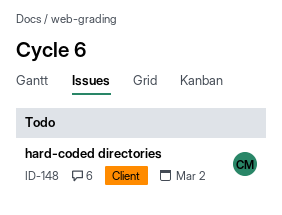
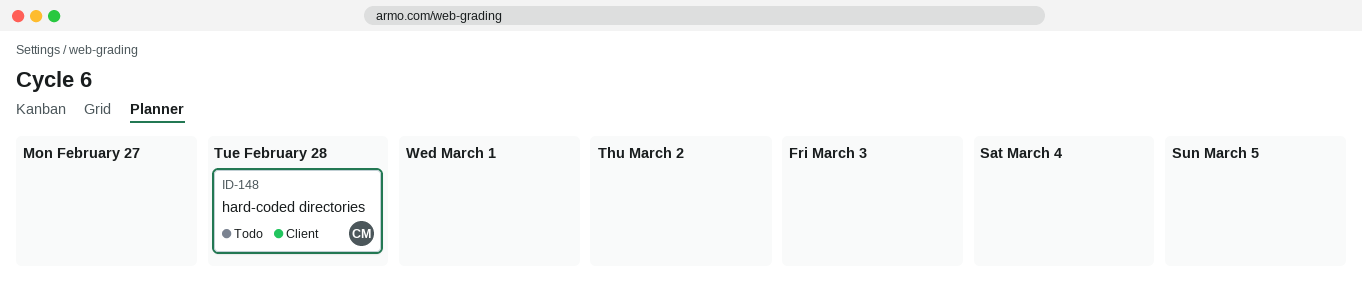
ID-148, due: Mar 2 -> Feb 28

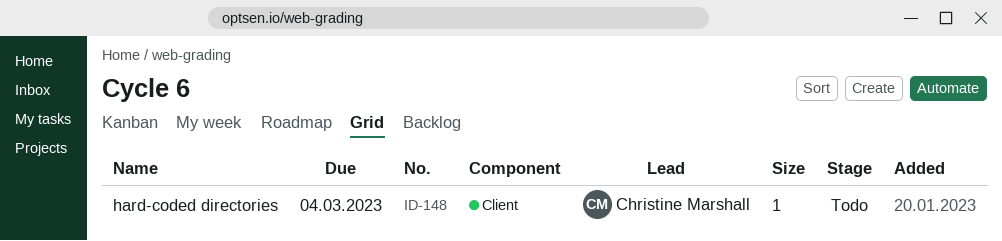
ID-148, due: Feb 28 -> Mar 4

